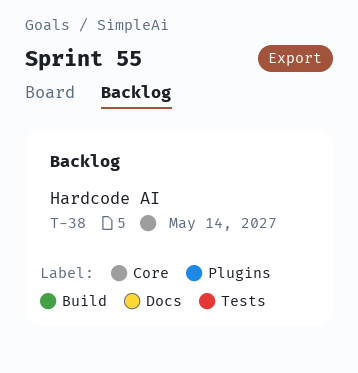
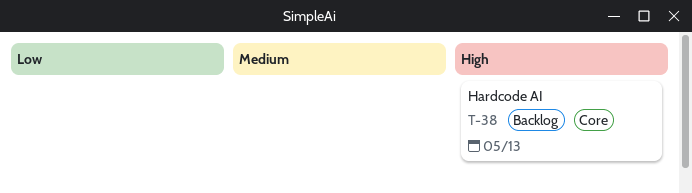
T-38, due: May 14 -> May 13

